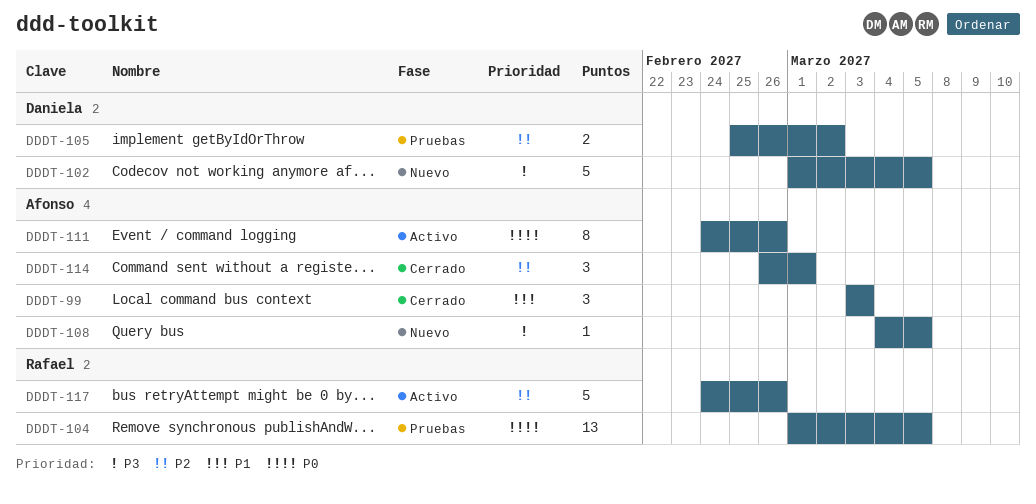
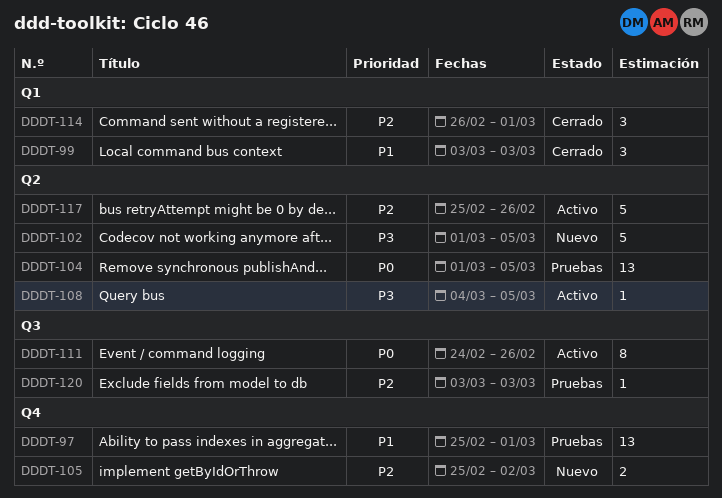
DDDT-97: none -> present
DDDT-105, status: Pruebas -> Nuevo
DDDT-108, status: Nuevo -> Activo
DDDT-117, start: Feb 24 -> Feb 25
DDDT-120: none -> present

